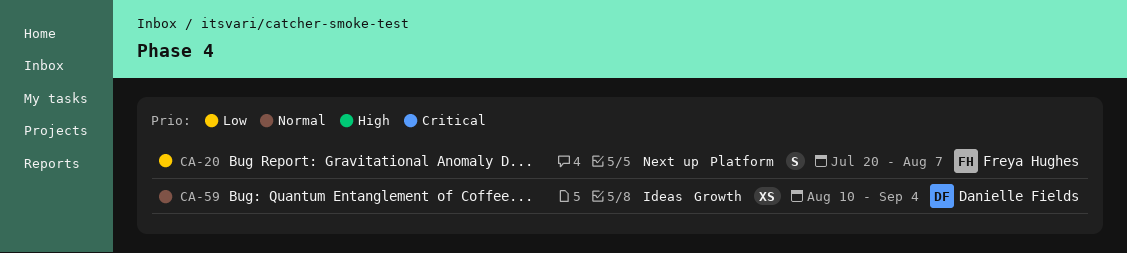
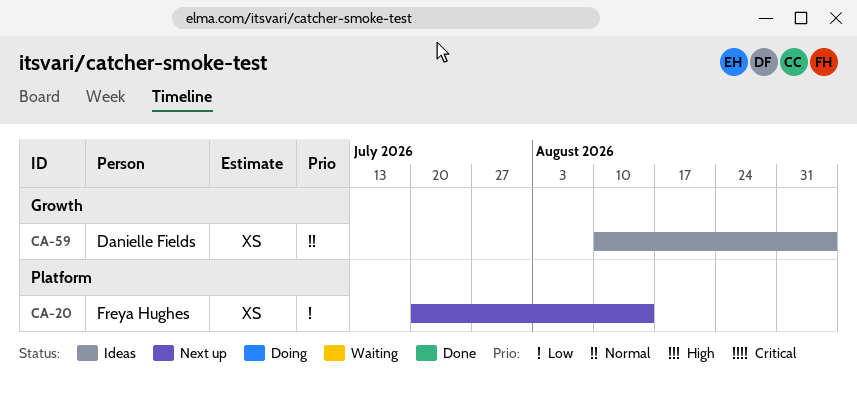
CA-20, estimate: S -> XS
CA-20, due: Aug 7 -> Aug 14

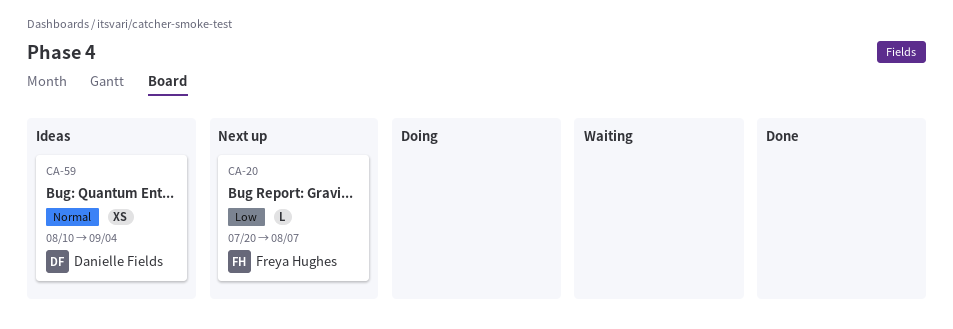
CA-20, estimate: XS -> L
CA-20, due: Aug 14 -> Aug 7

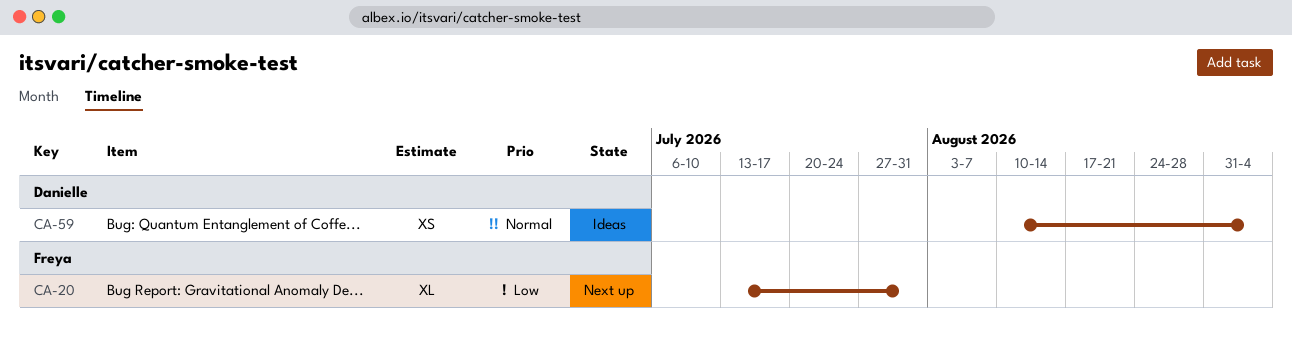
CA-20, estimate: L -> XL
CA-20, start: Jul 20 -> Jul 13
CA-20, due: Aug 7 -> Jul 31

